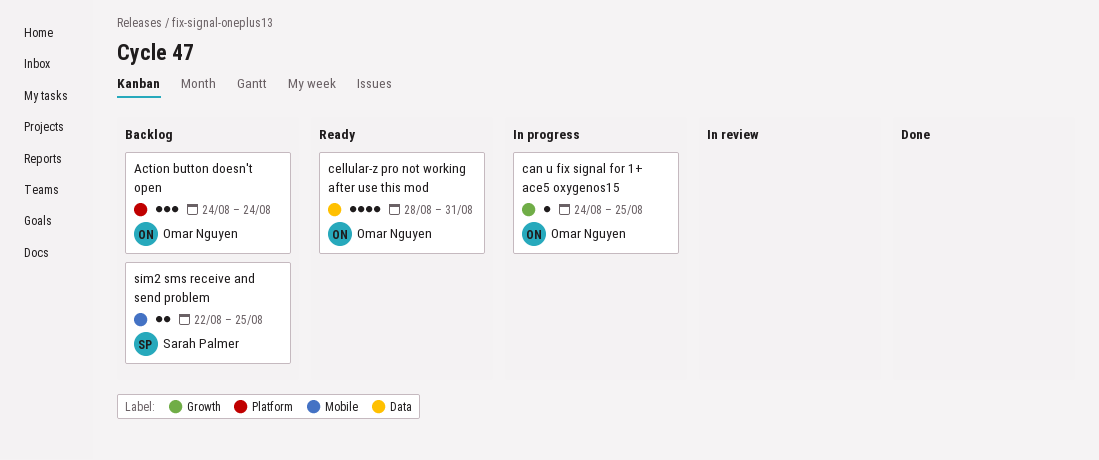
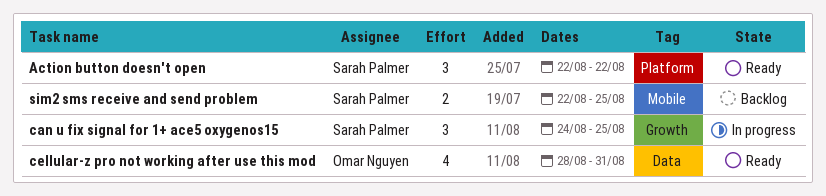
Action button doesn't open, status: Backlog -> Ready
Action button doesn't open, owner: Omar Nguyen -> Sarah Palmer
Action button doesn't open, start: Aug 24 -> Aug 22
Action button doesn't open, due: Aug 24 -> Aug 22
can u fix signal for 1+ ace5 oxygenos15, owner: Omar Nguyen -> Sarah Palmer
can u fix signal for 1+ ace5 oxygenos15, estimate: 1 -> 3

